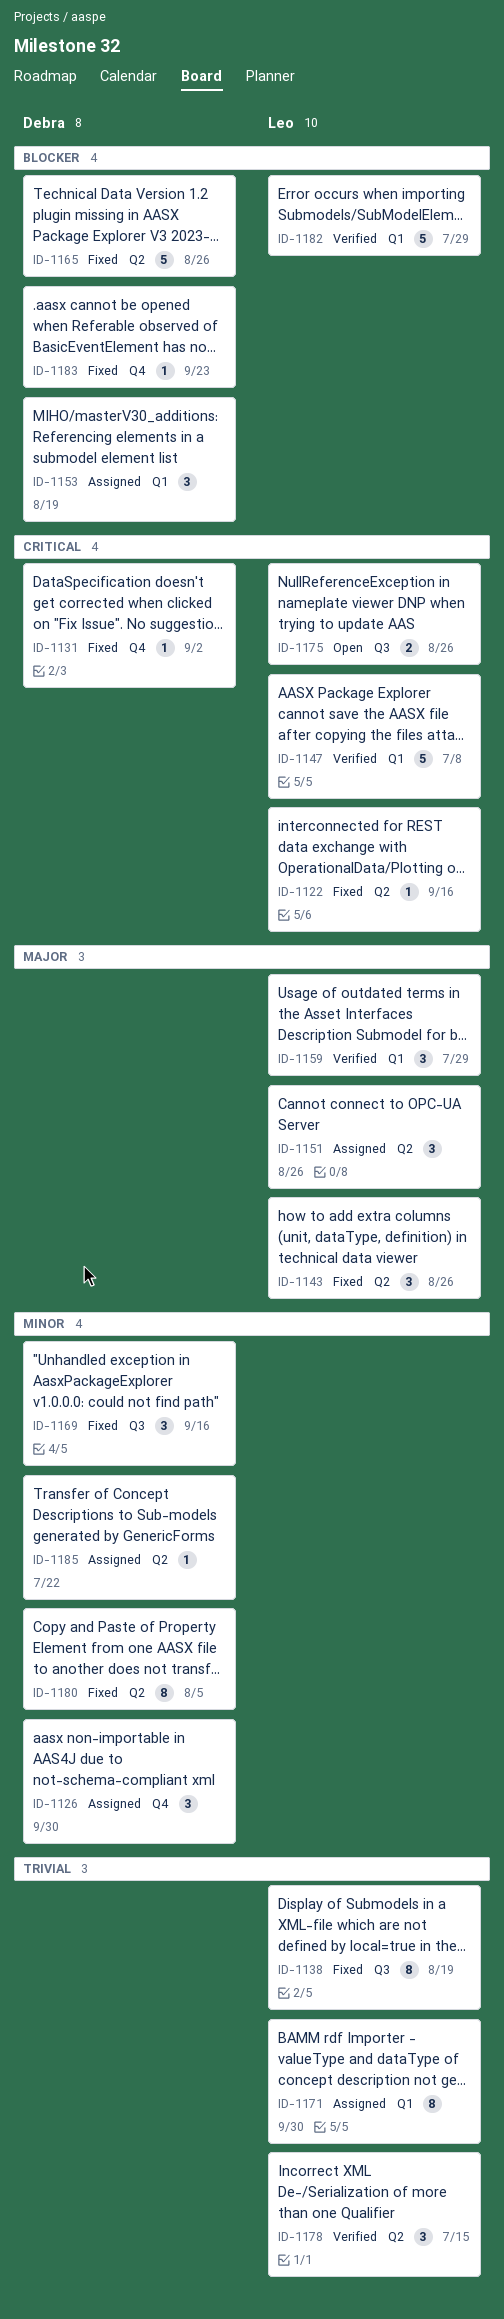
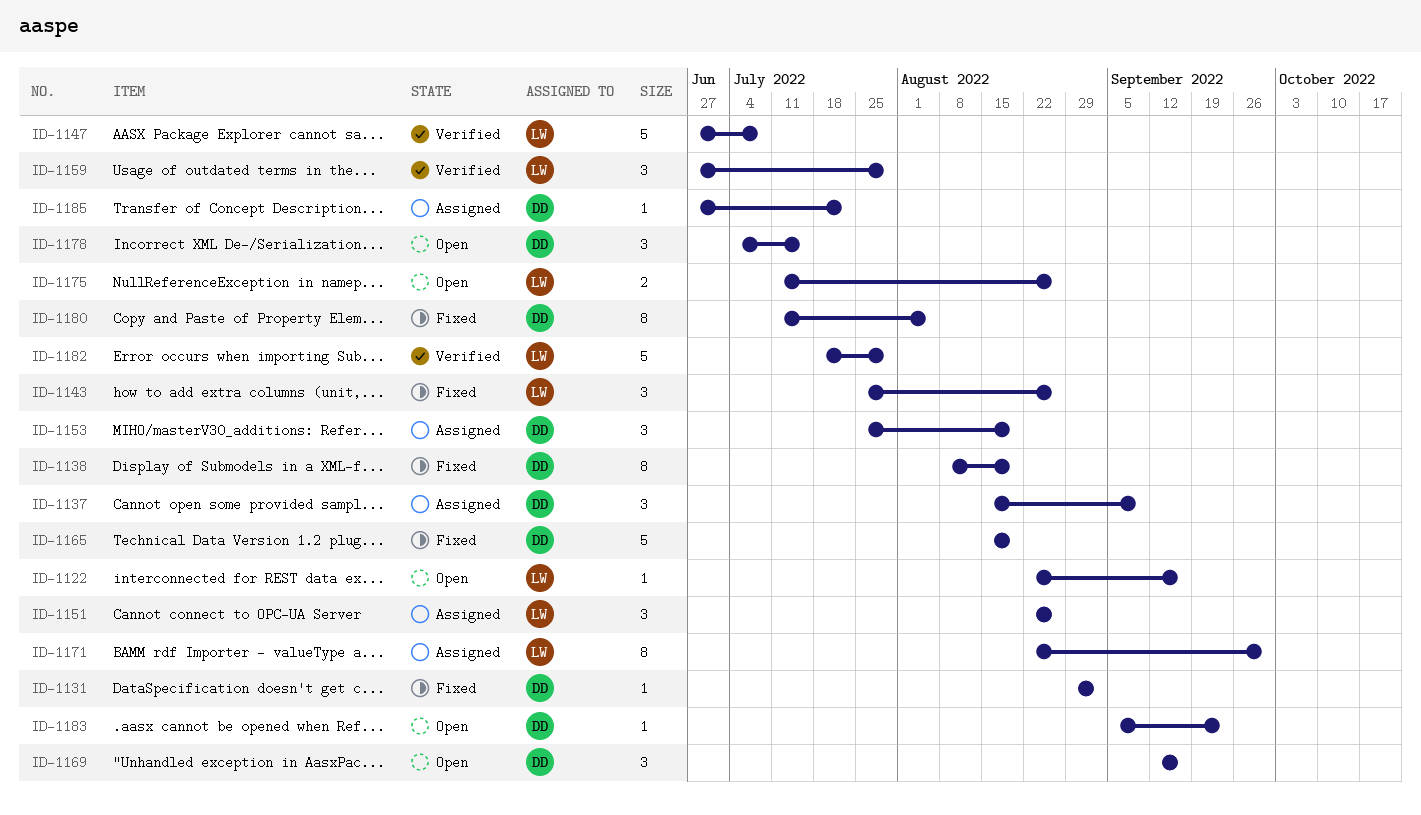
ID-1122, status: Fixed -> Open
ID-1126: present -> none
ID-1137: none -> present
ID-1138, owner: Leo -> Debra
ID-1165, due: Aug 26 -> Aug 19
ID-1169, status: Fixed -> Open
ID-1178, status: Verified -> Open
ID-1178, owner: Leo -> Debra
ID-1183, status: Fixed -> Open

